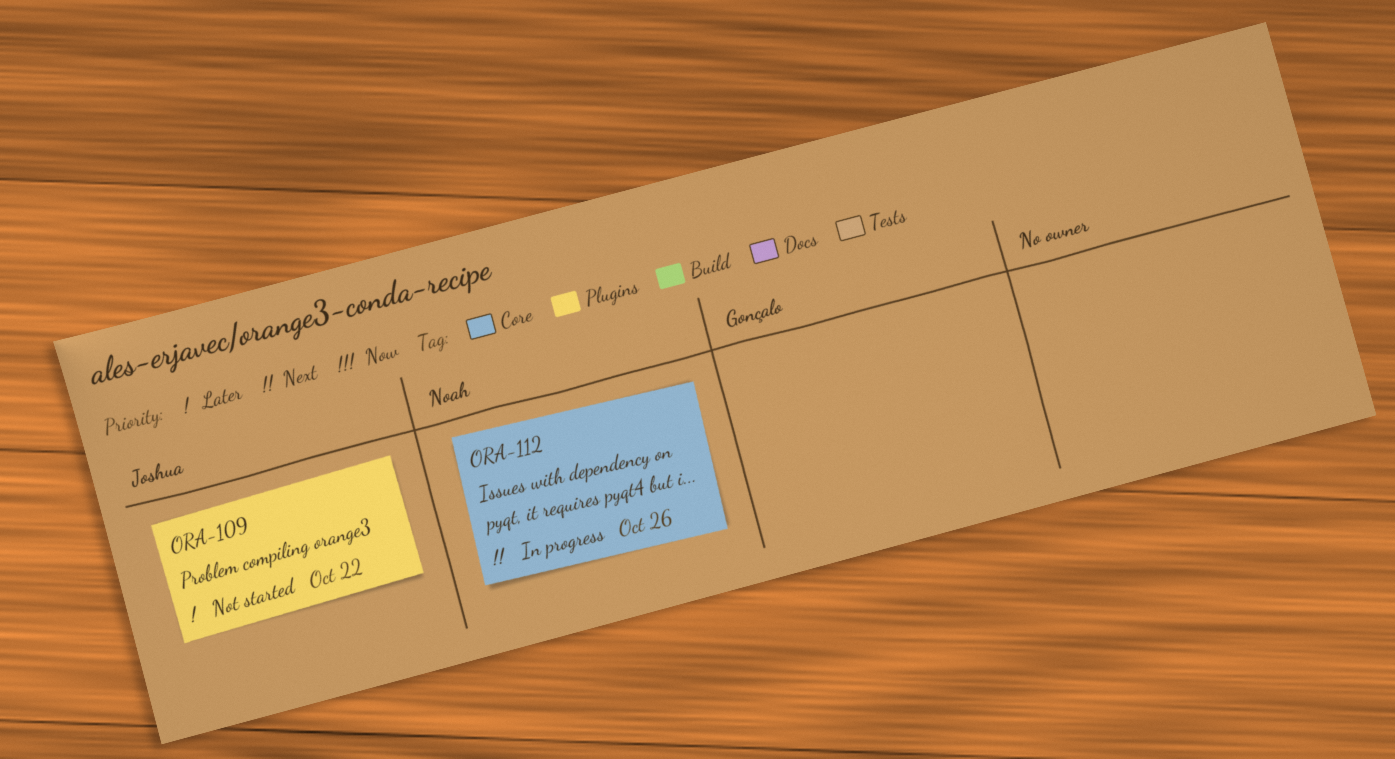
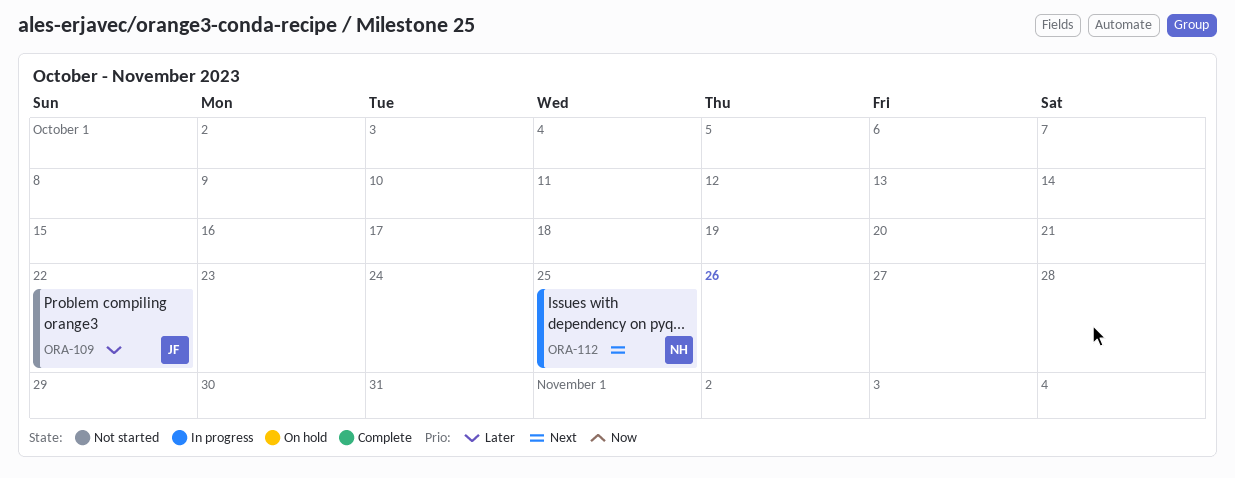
ORA-112, due: Oct 26 -> Oct 25

